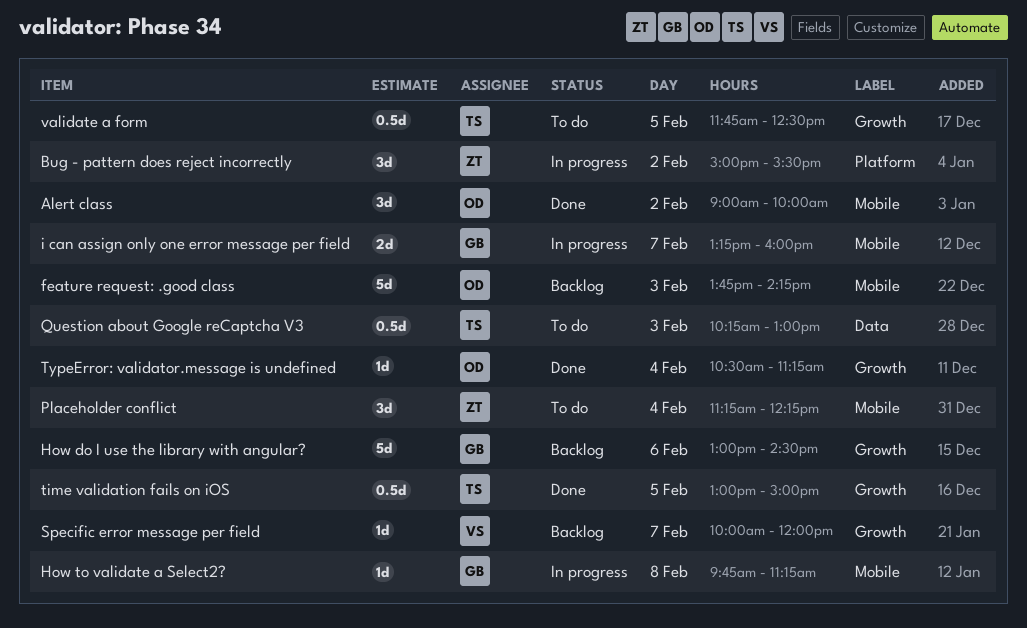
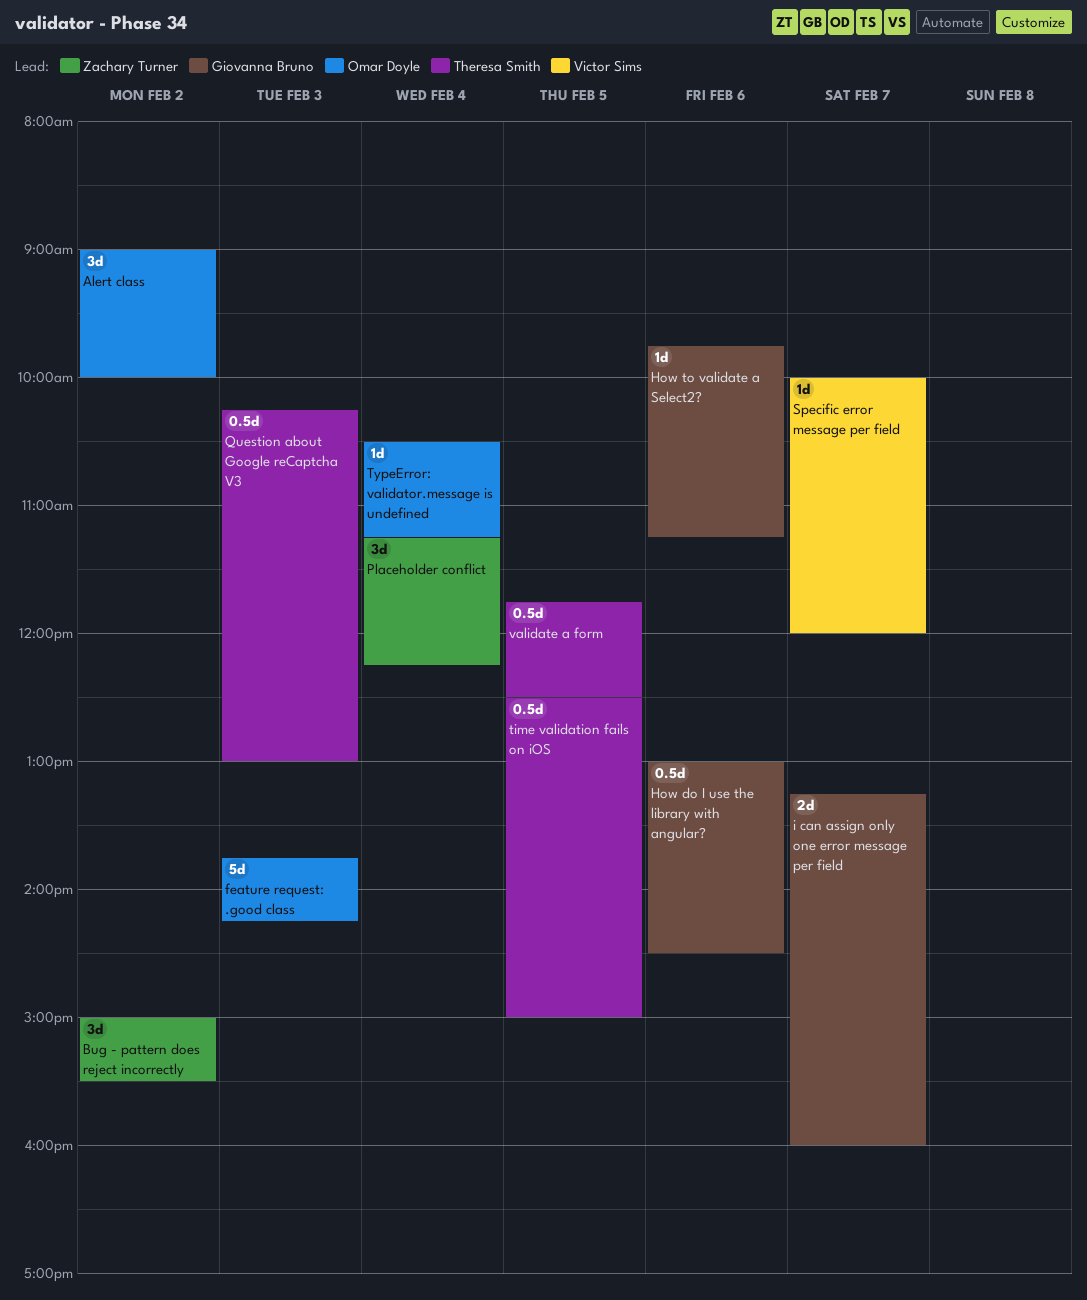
How do I use the library with angular?, estimate: 5d -> 0.5d
How to validate a Select2?, day: Feb 8 -> Feb 6
time validation fails on iOS, begins: 13:00 -> 12:30

